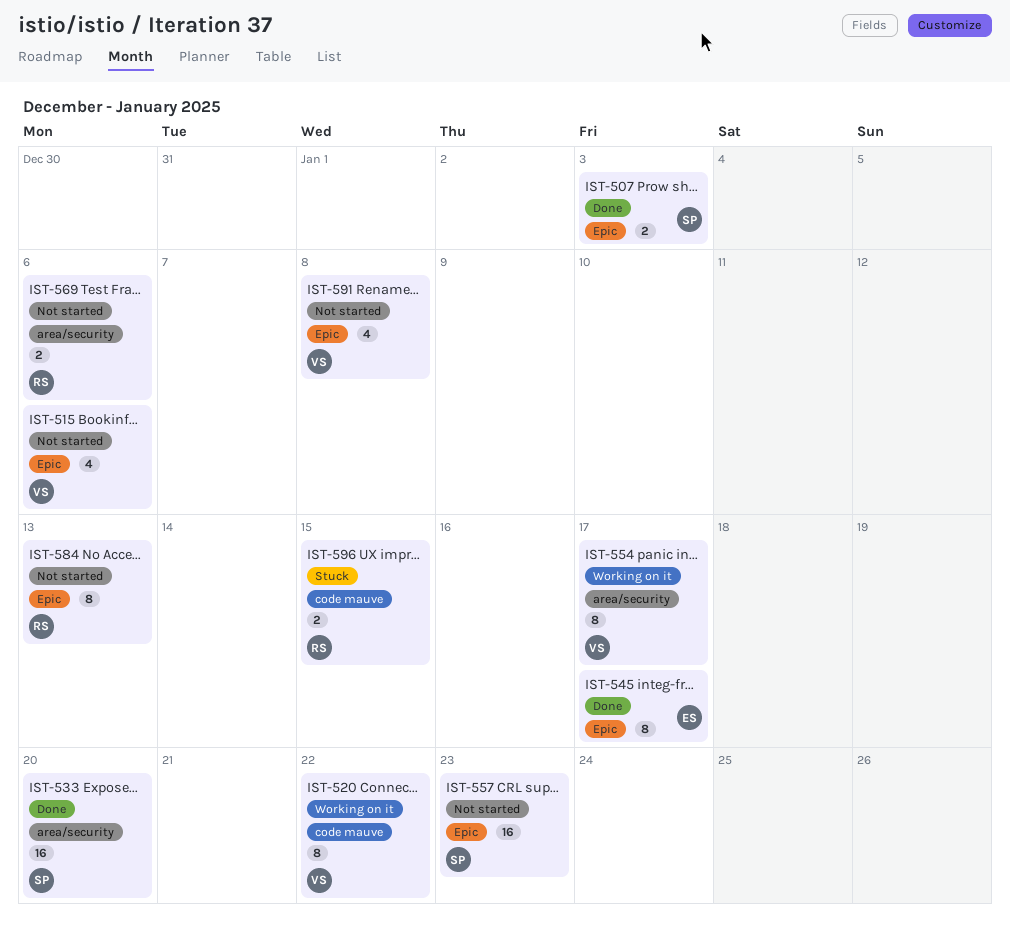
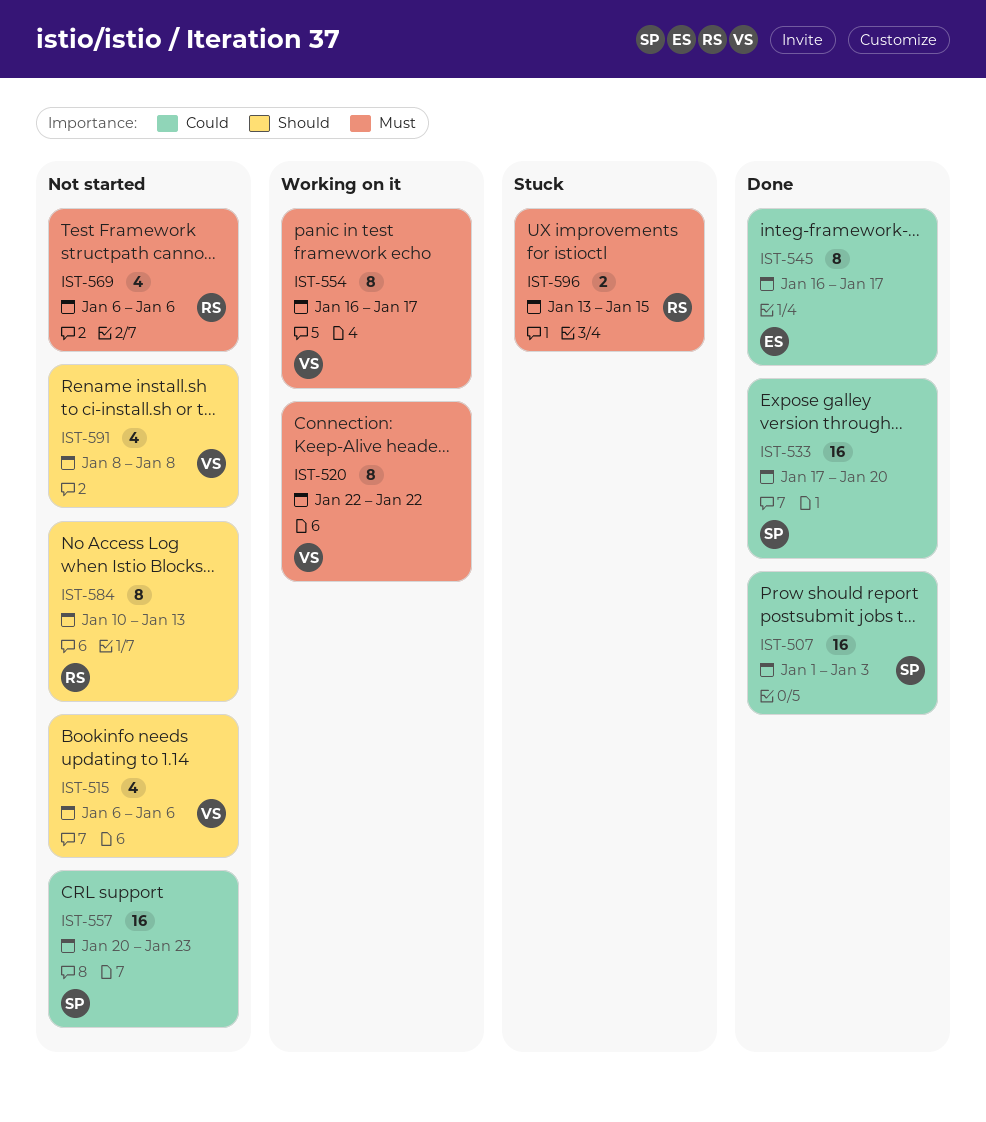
IST-507, estimate: 2 -> 16
IST-569, estimate: 2 -> 4

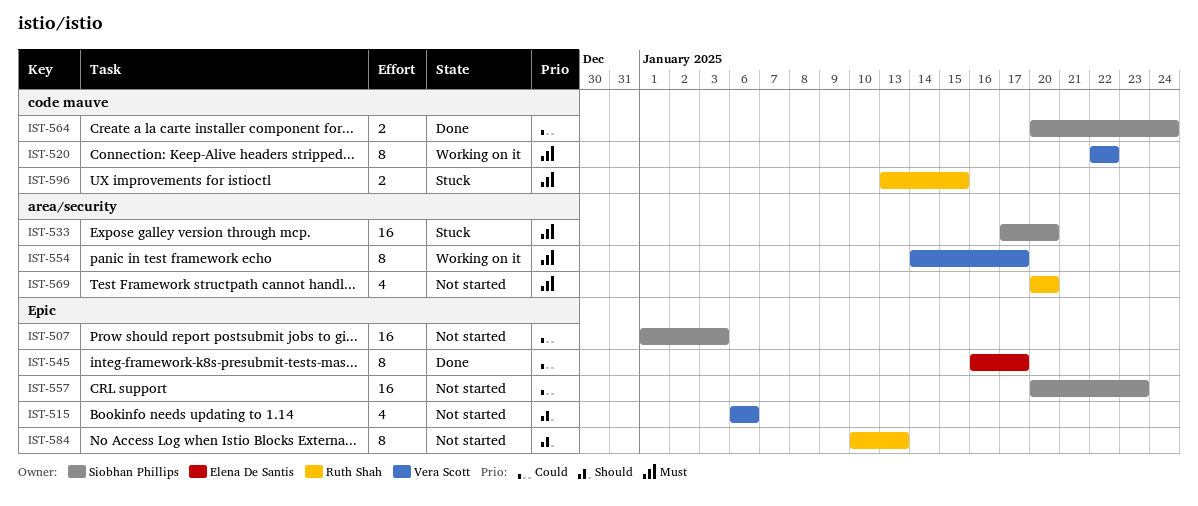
IST-507, status: Done -> Not started
IST-533, status: Done -> Stuck
IST-533, priority: Could -> Must
IST-554, start: Jan 16 -> Jan 14
IST-564: none -> present
IST-569, start: Jan 6 -> Jan 20
IST-569, due: Jan 6 -> Jan 20
IST-591: present -> none

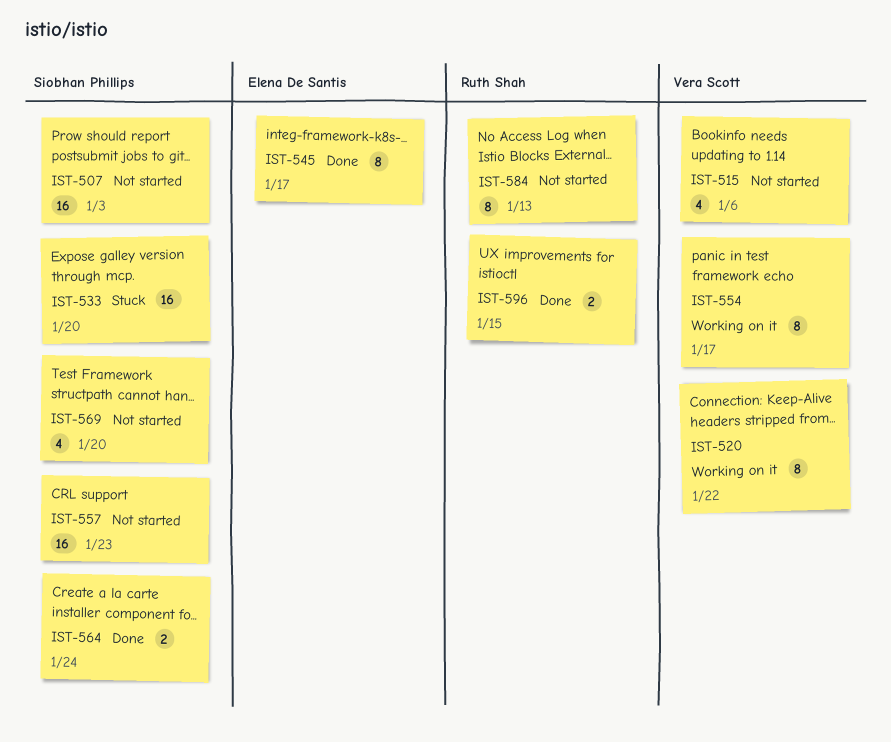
IST-569, owner: Ruth Shah -> Siobhan Phillips
IST-596, status: Stuck -> Done

